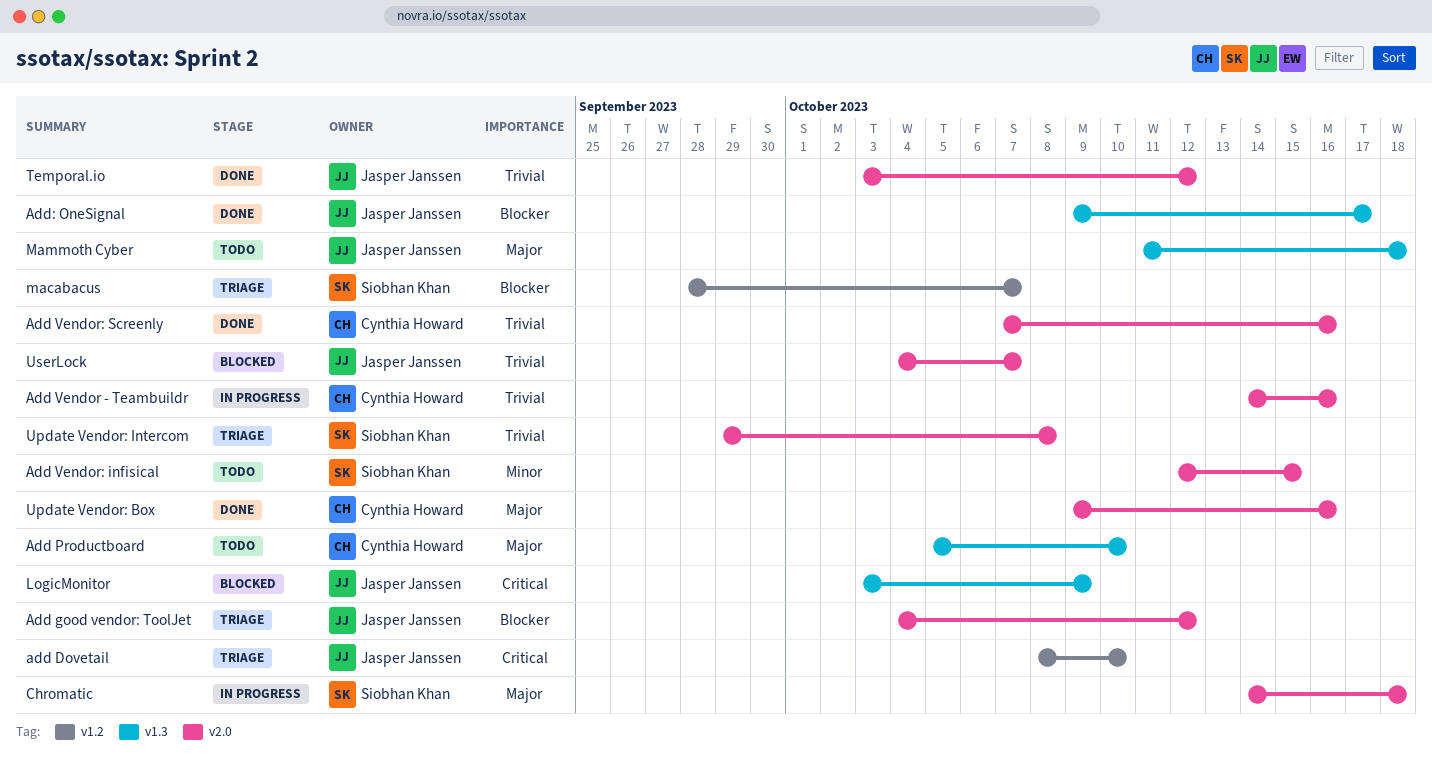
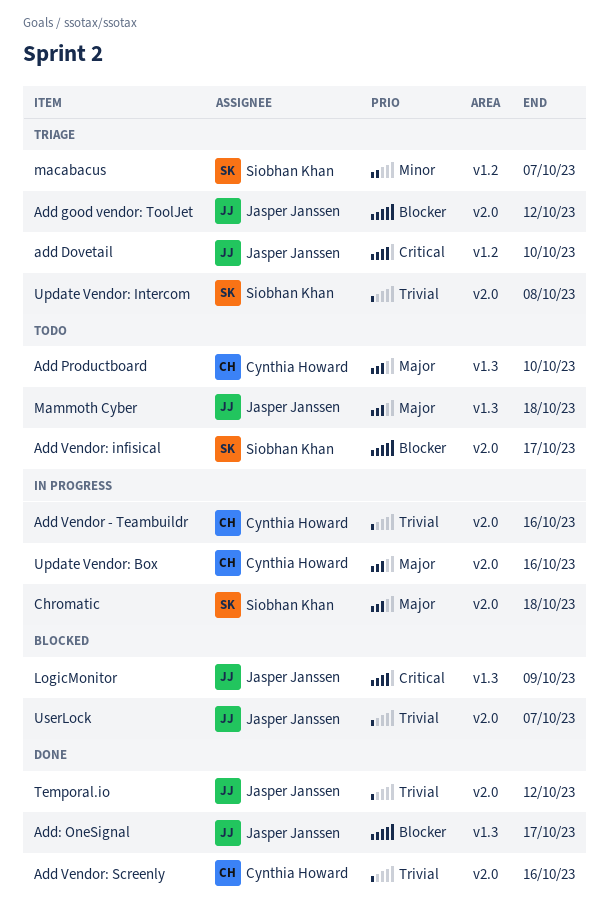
Add Vendor: infisical, priority: Minor -> Blocker
Add Vendor: infisical, due: Oct 15 -> Oct 17
macabacus, priority: Blocker -> Minor
Update Vendor: Box, status: Done -> In progress

